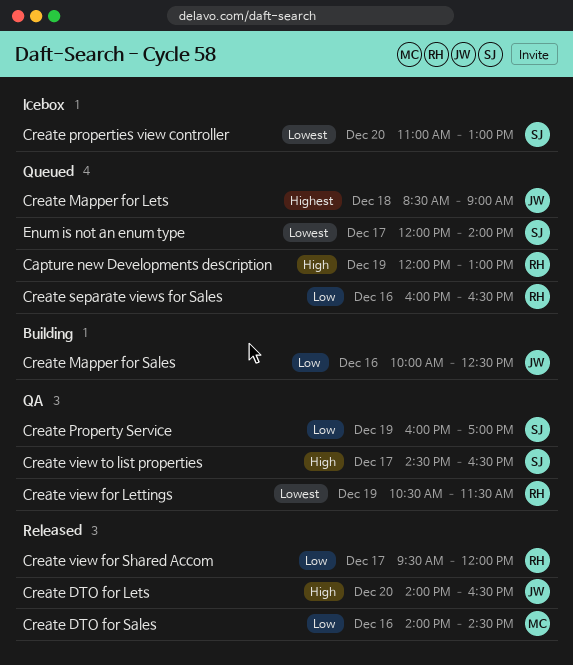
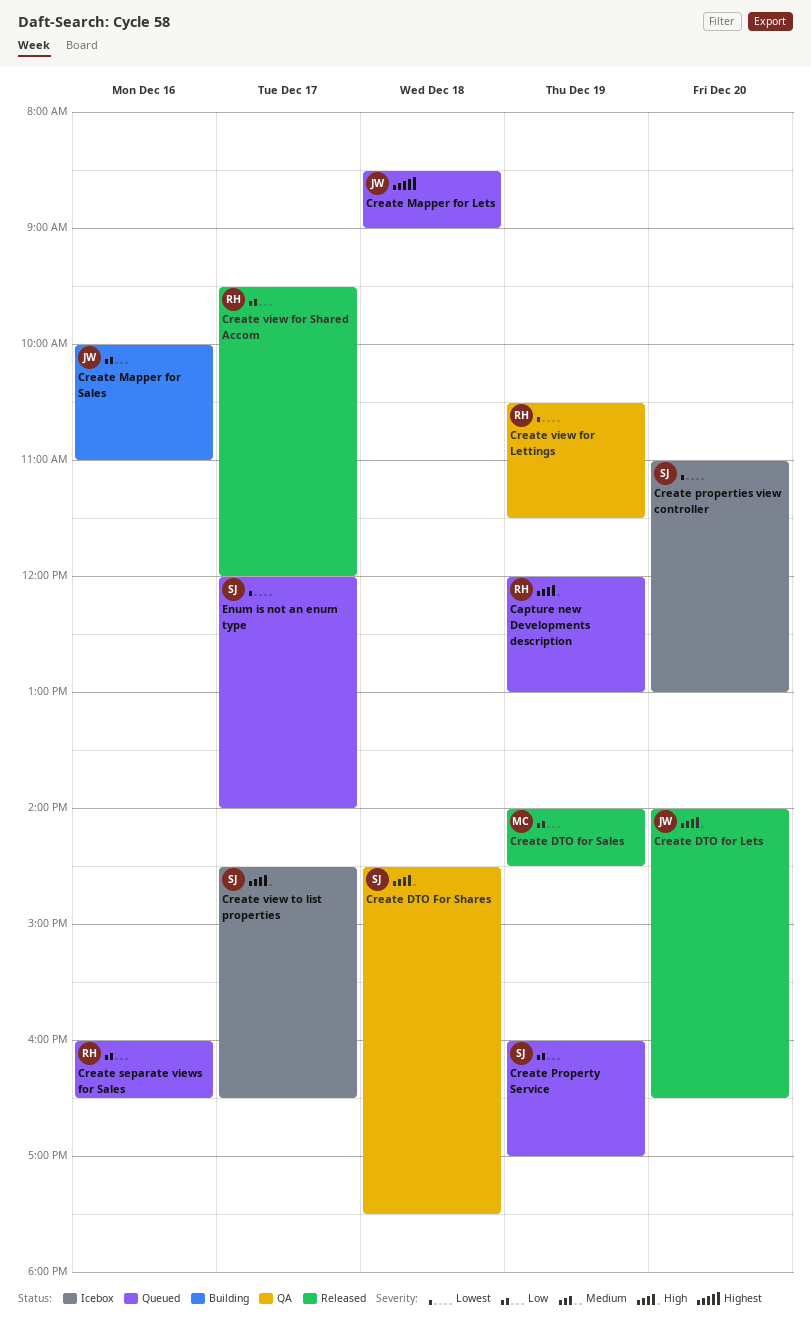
Create DTO for Sales, day: Dec 16 -> Dec 19
Create DTO For Shares: none -> present
Create Mapper for Sales, ends: 12:30 -> 11:00
Create Property Service, status: QA -> Queued
Create view to list properties, status: QA -> Icebox

